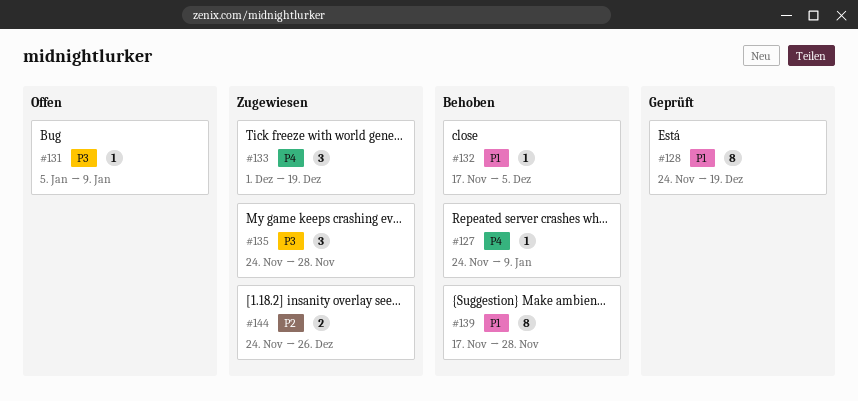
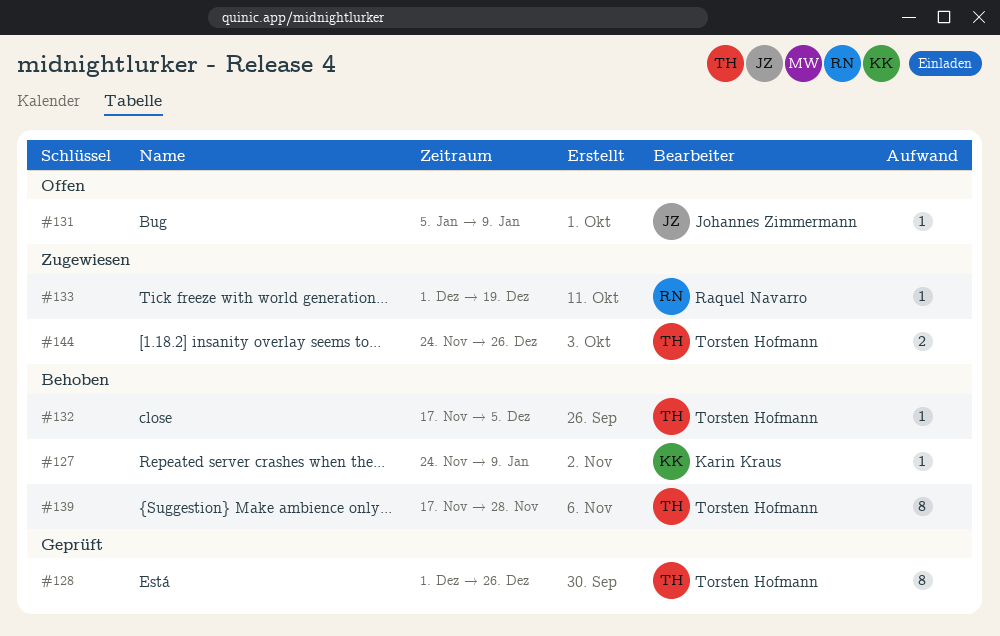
#128, start: Nov 24 -> Dec 1
#128, due: Dec 19 -> Dec 26
#133, estimate: 3 -> 1
#135: present -> none

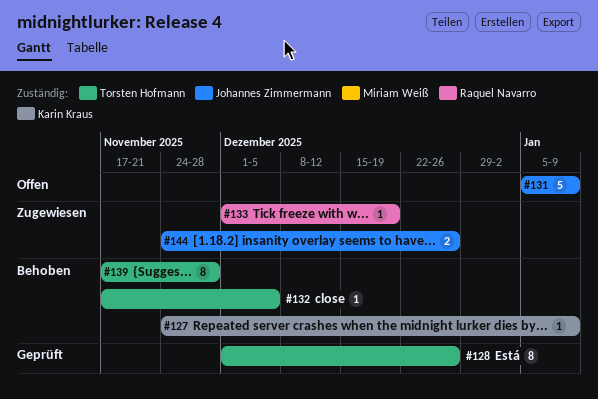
#131, estimate: 1 -> 5
#144, owner: Torsten Hofmann -> Johannes Zimmermann

